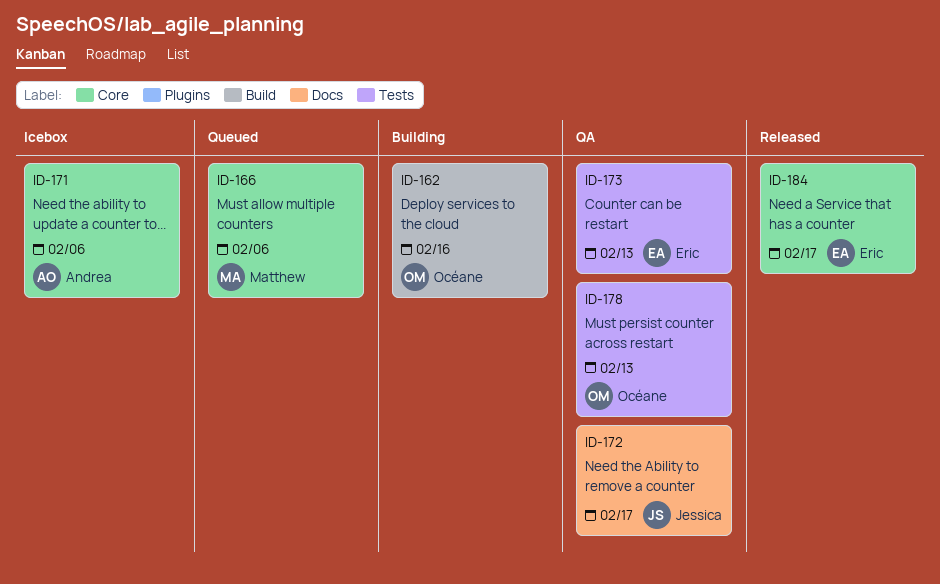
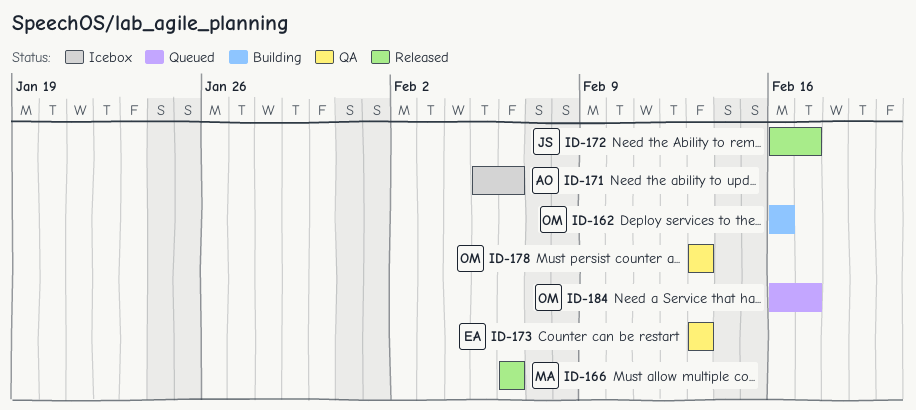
ID-166, status: Queued -> Released
ID-172, status: QA -> Released
ID-184, status: Released -> Queued
ID-184, owner: Eric -> Océane

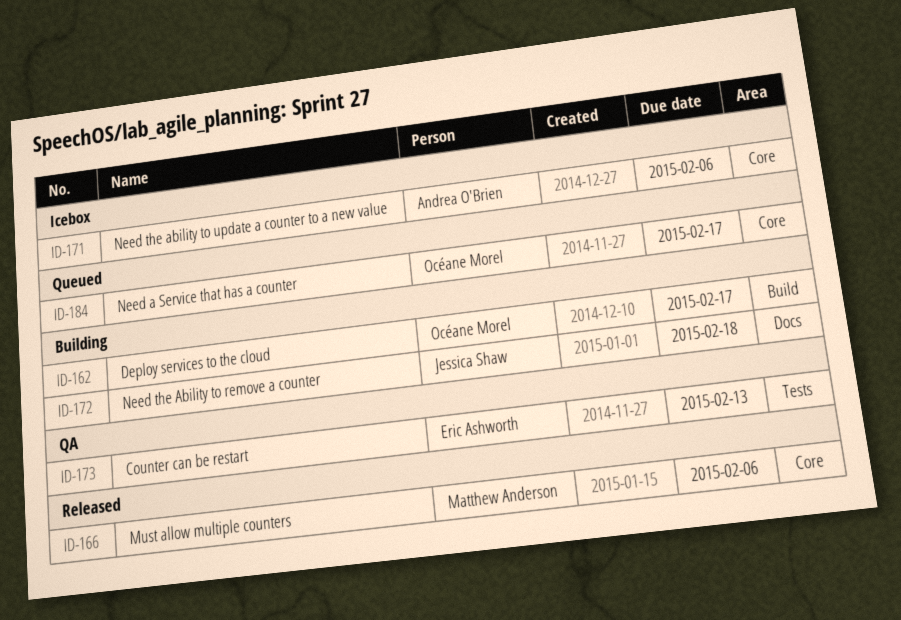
ID-162, due: Feb 16 -> Feb 17
ID-172, status: Released -> Building
ID-172, due: Feb 17 -> Feb 18
ID-178: present -> none

